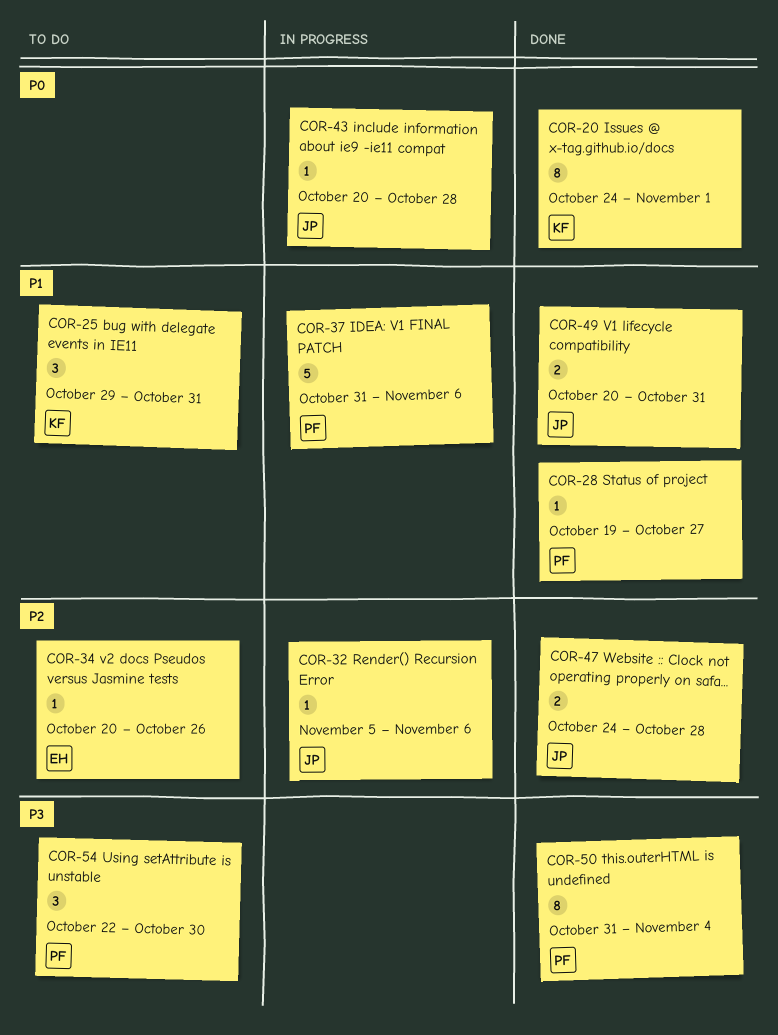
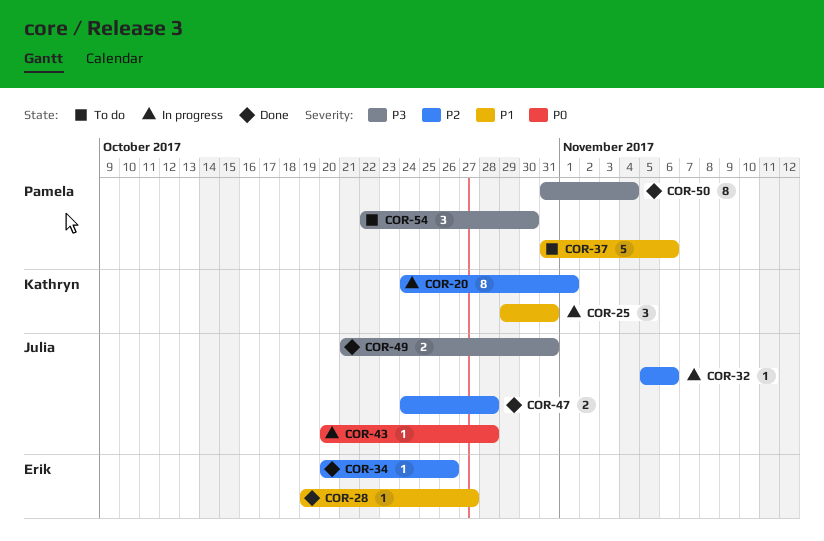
COR-20, status: Done -> In progress
COR-20, priority: P0 -> P2
COR-25, status: To do -> In progress
COR-28, owner: Pamela -> Erik
COR-34, status: To do -> Done
COR-37, status: In progress -> To do
COR-49, priority: P1 -> P3
COR-49, start: Oct 20 -> Oct 21

